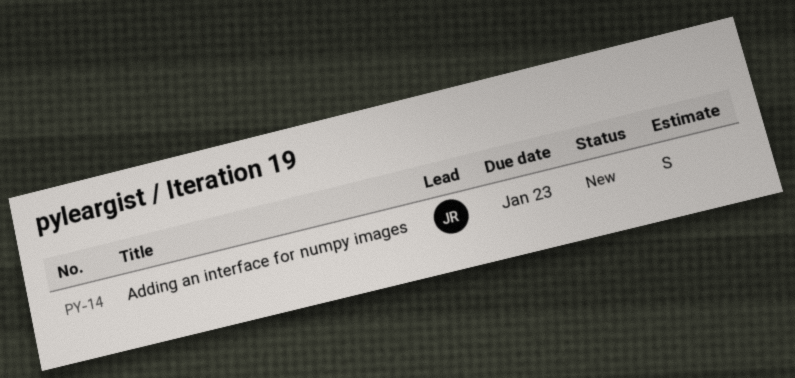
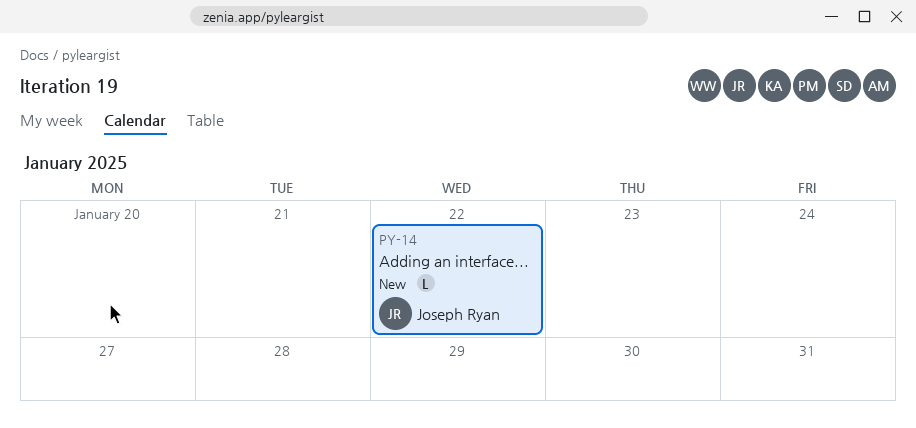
PY-14, estimate: S -> L
PY-14, due: Jan 23 -> Jan 22

